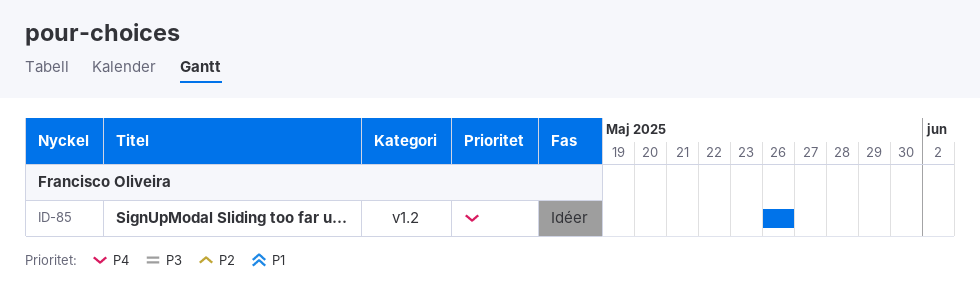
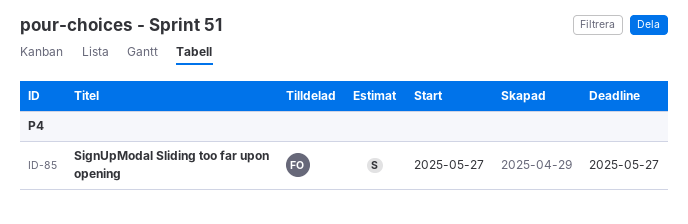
ID-85, start: May 26 -> May 27
ID-85, due: May 26 -> May 27

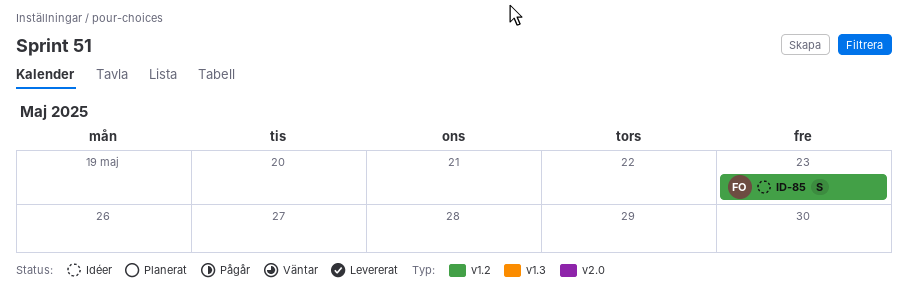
ID-85, start: May 27 -> May 23
ID-85, due: May 27 -> May 23

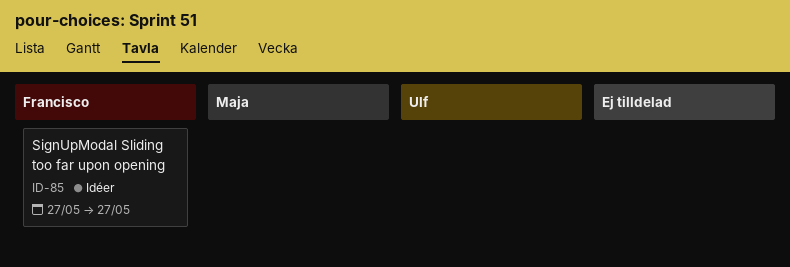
ID-85, start: May 23 -> May 27
ID-85, due: May 23 -> May 27

